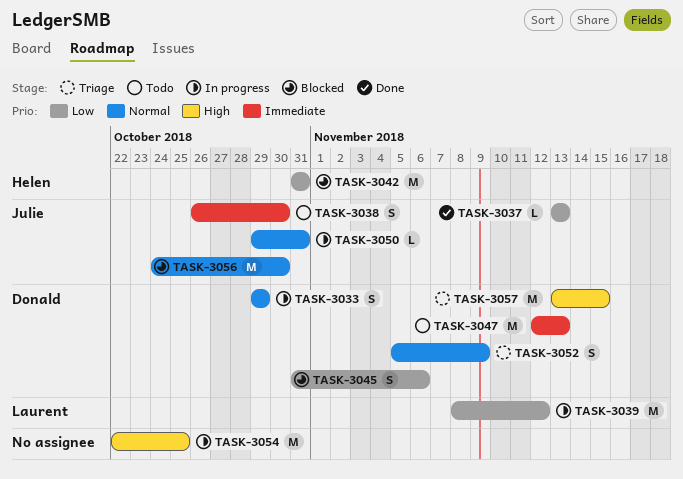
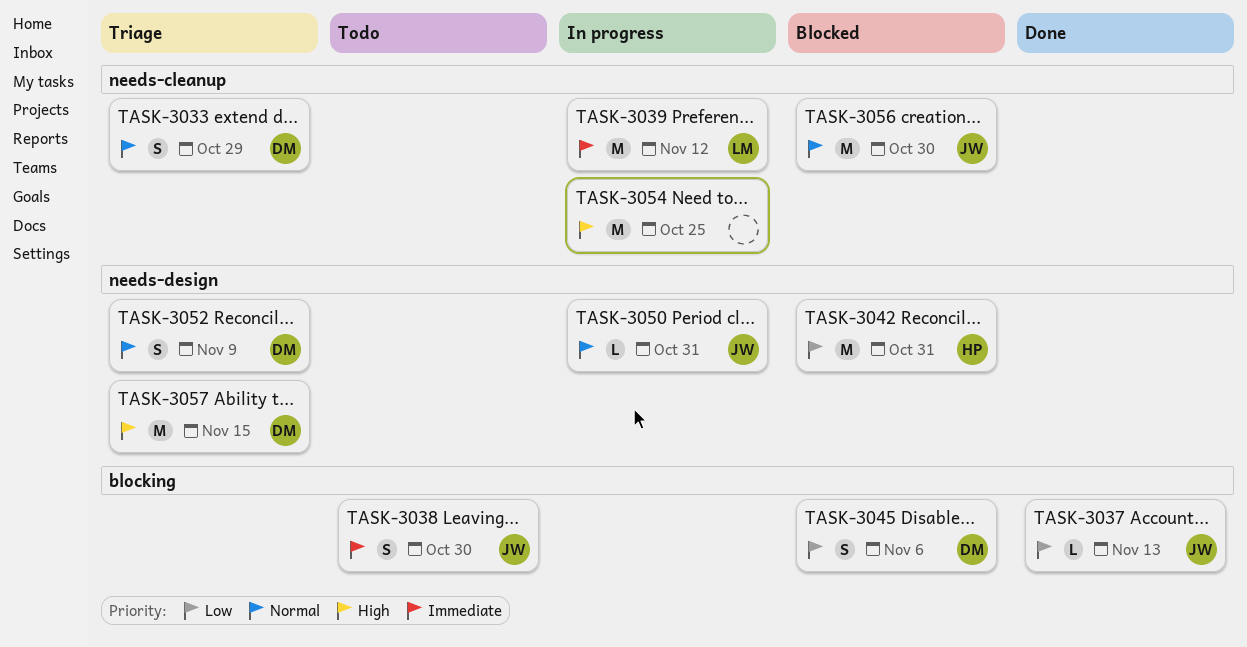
TASK-3033, status: In progress -> Triage
TASK-3039, priority: Low -> Immediate
TASK-3047: present -> none

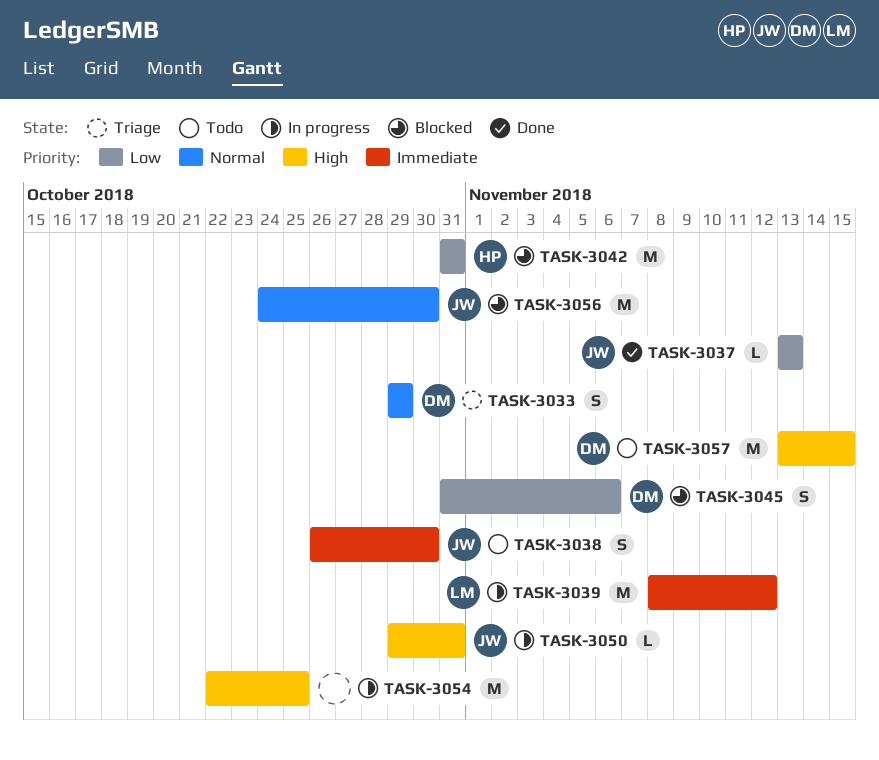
TASK-3050, priority: Normal -> High
TASK-3052: present -> none
TASK-3057, status: Triage -> Todo

